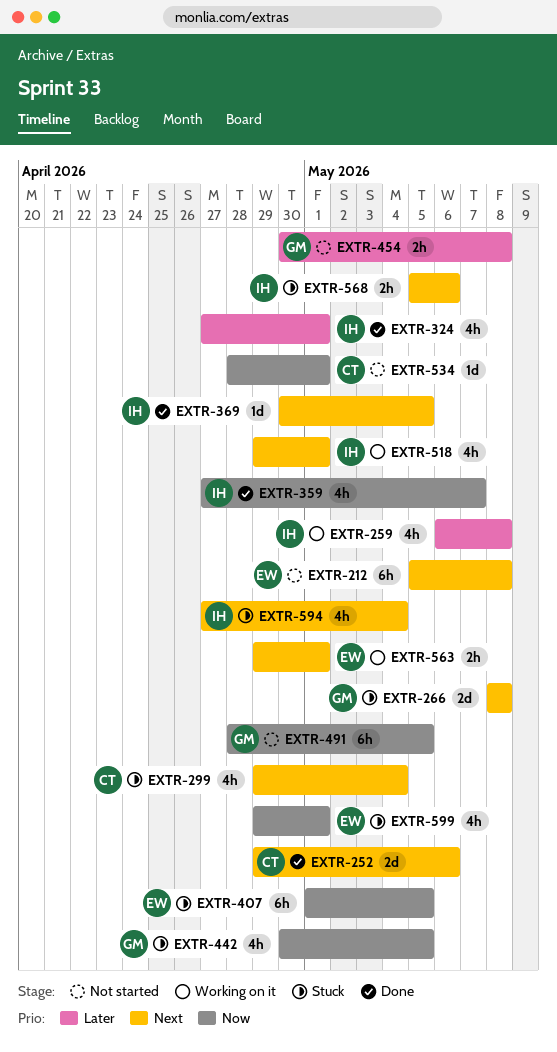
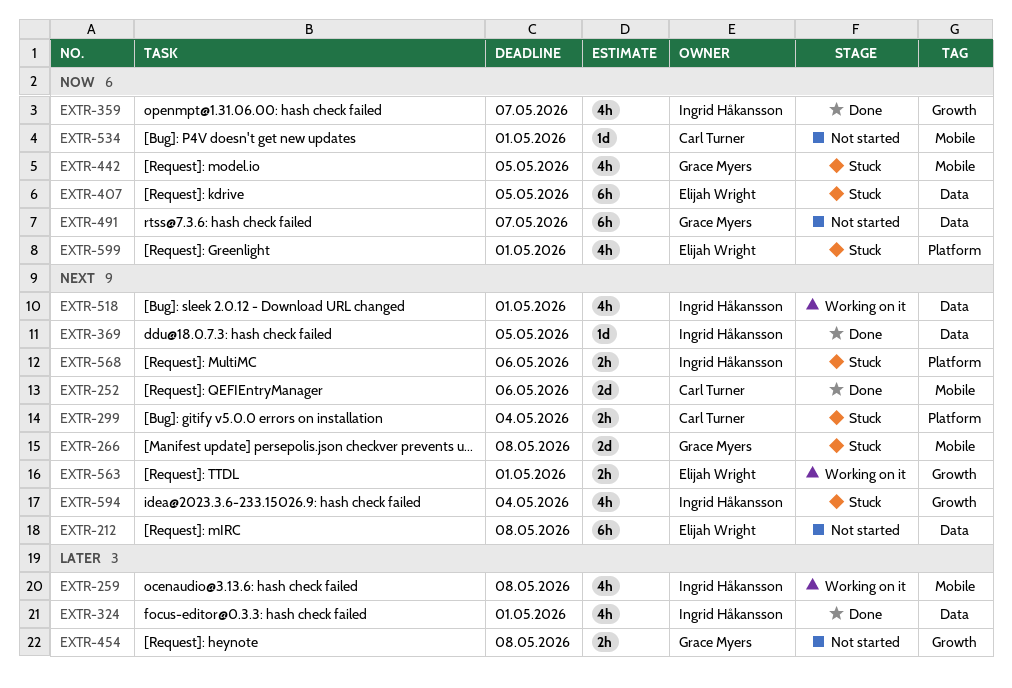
EXTR-299, estimate: 4h -> 2h
EXTR-491, due: May 5 -> May 7

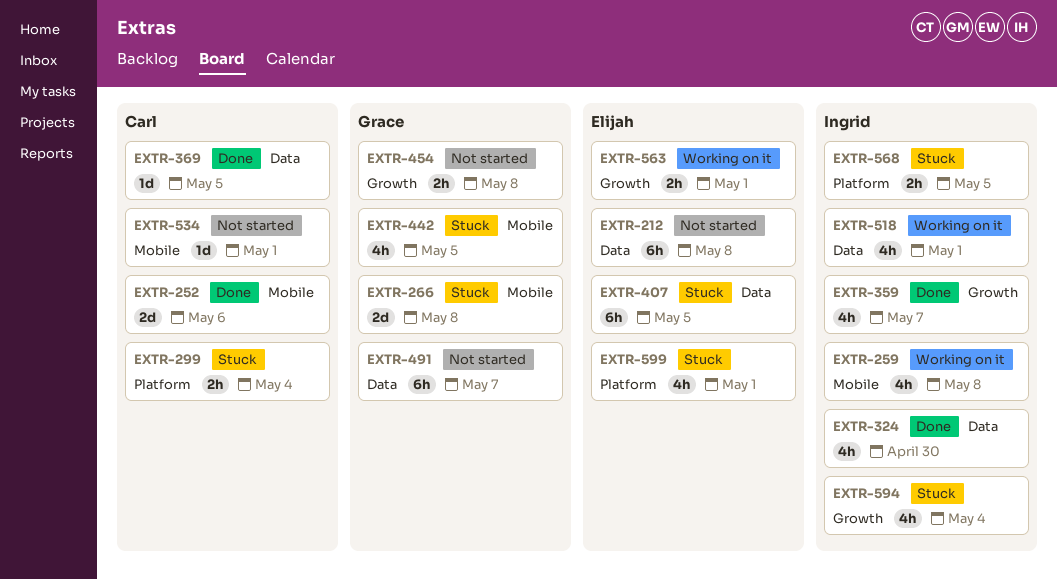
EXTR-324, due: May 1 -> Apr 30
EXTR-369, owner: Ingrid Håkansson -> Carl Turner
EXTR-568, due: May 6 -> May 5

